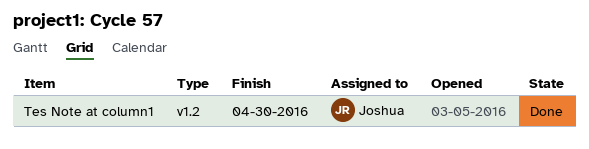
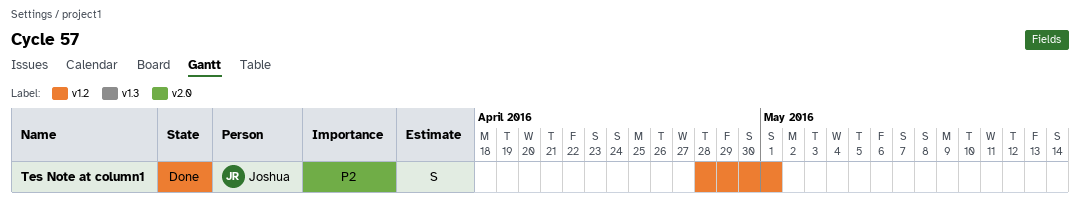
Tes Note at column1, due: Apr 30 -> May 1

